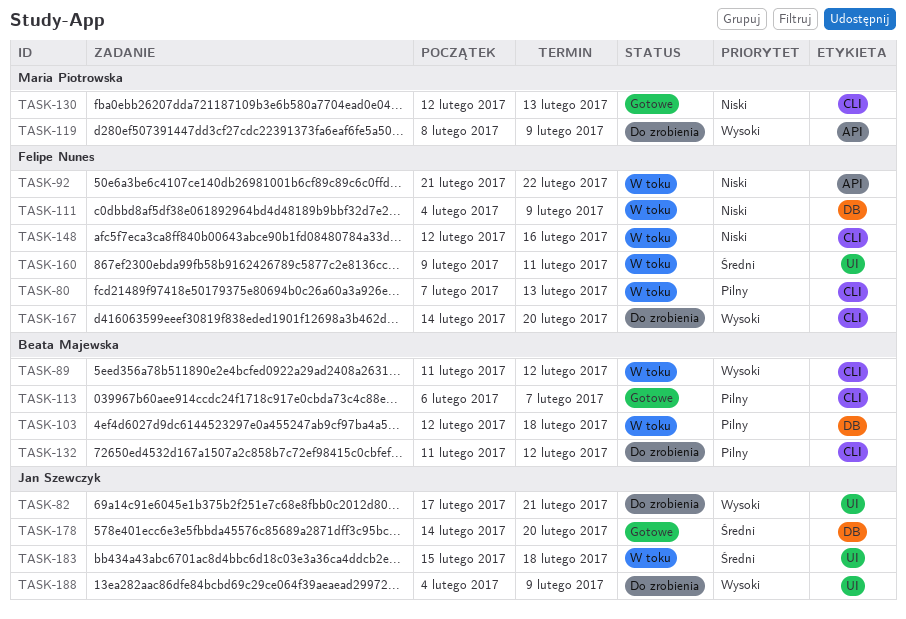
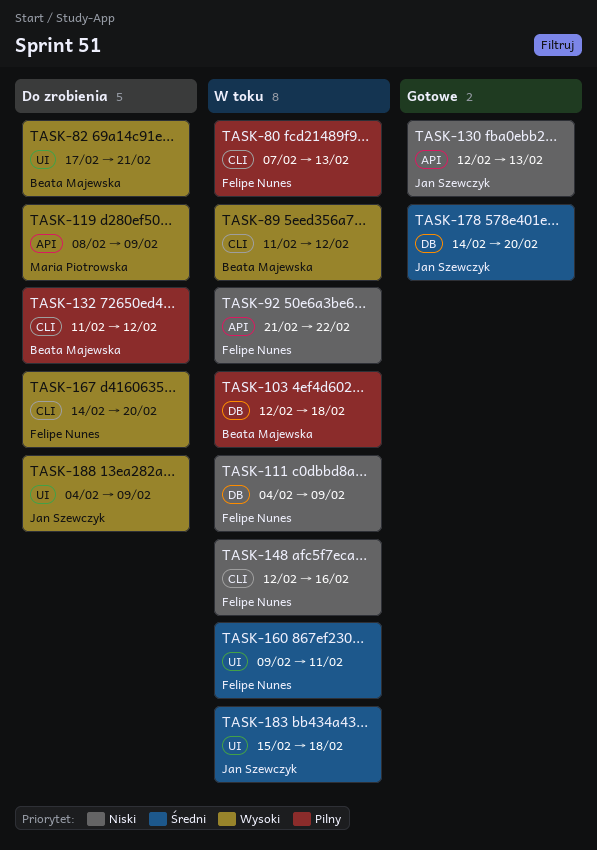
TASK-82, owner: Jan Szewczyk -> Beata Majewska
TASK-113: present -> none
TASK-130, owner: Maria Piotrowska -> Jan Szewczyk
TASK-130, label: CLI -> API

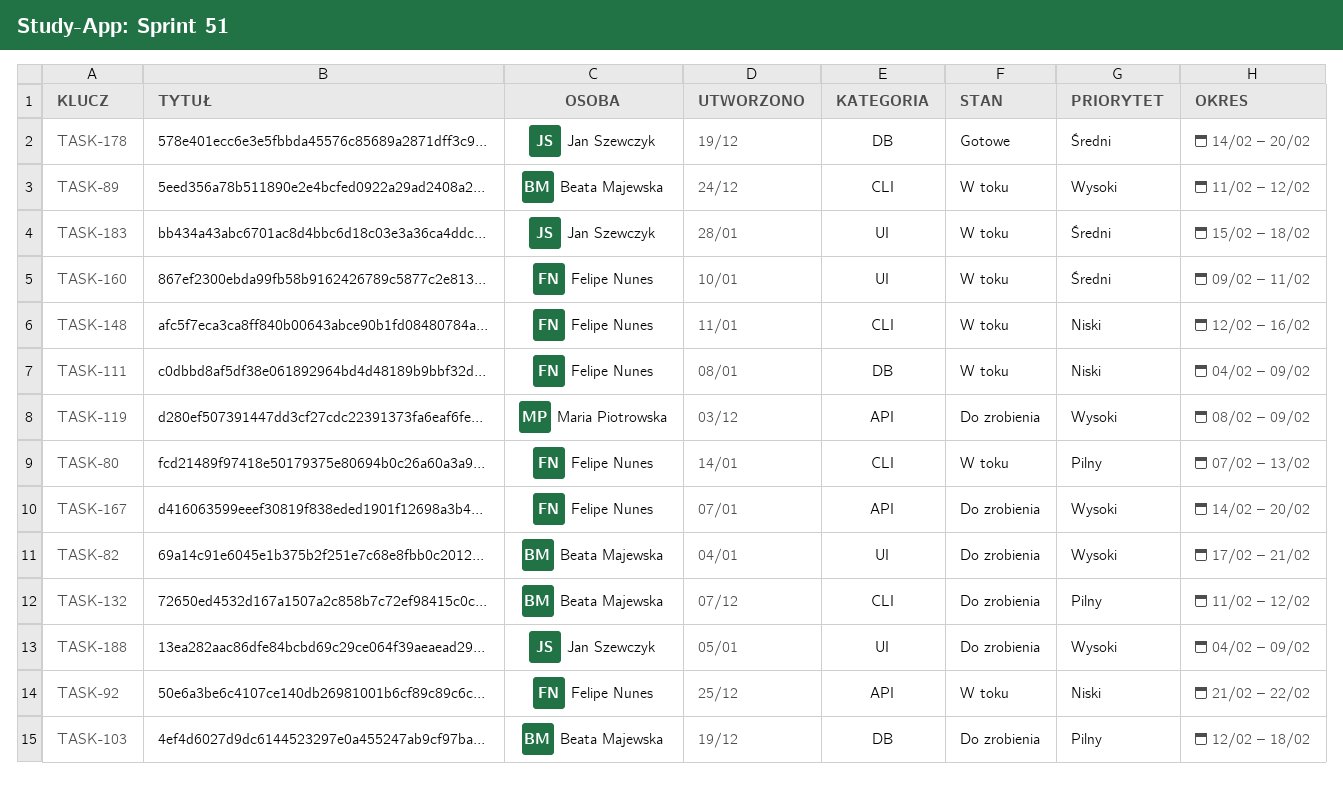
TASK-103, status: W toku -> Do zrobienia
TASK-130: present -> none
TASK-167, label: CLI -> API

